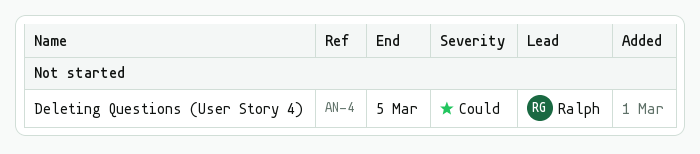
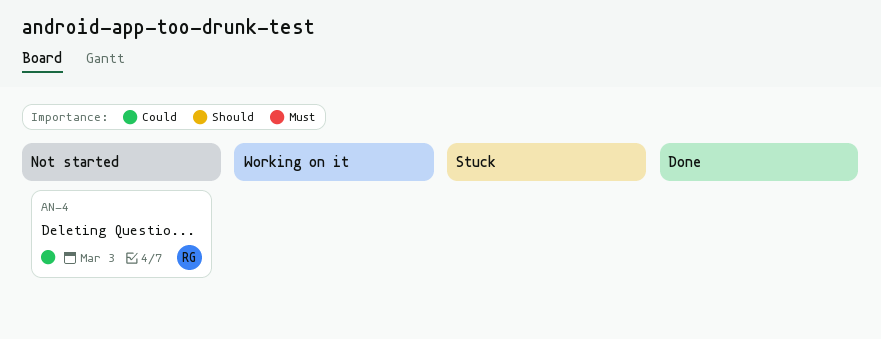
AN-4, due: Mar 5 -> Mar 3

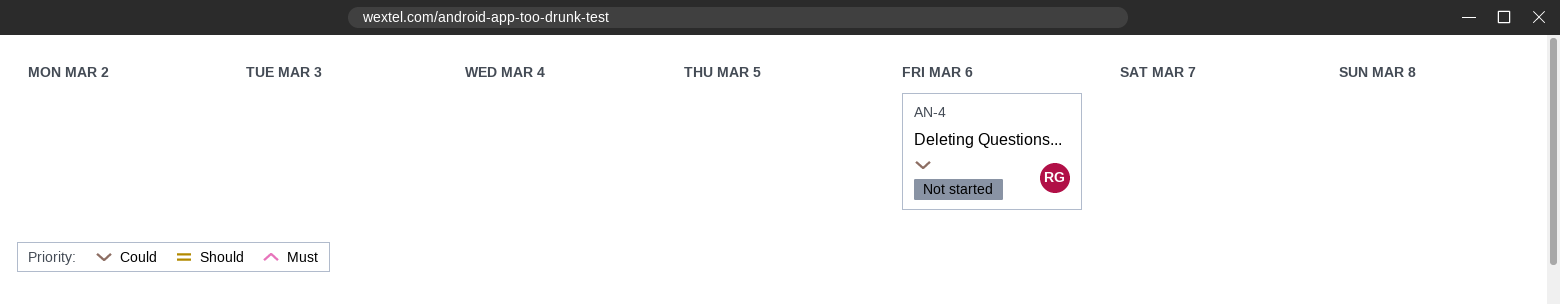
AN-4, due: Mar 3 -> Mar 6

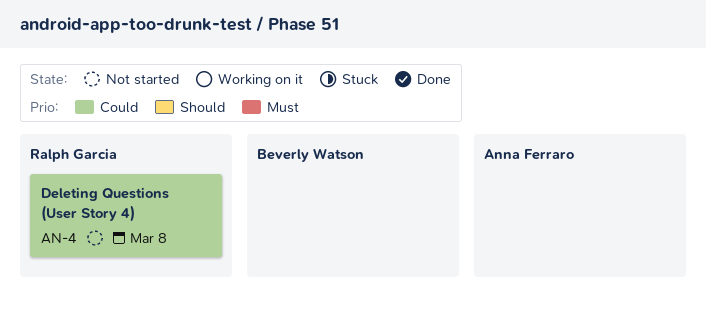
AN-4, due: Mar 6 -> Mar 8

